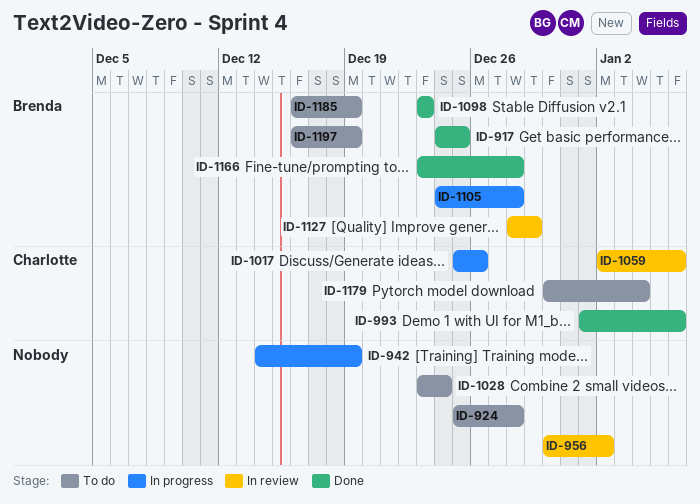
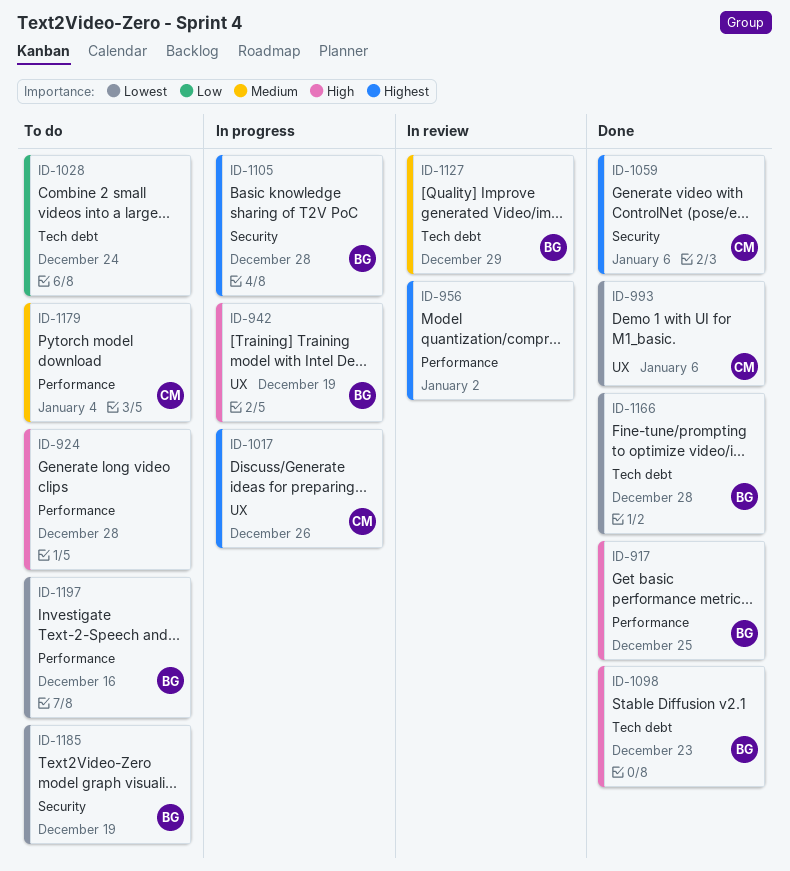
ID-942, owner: none -> Brenda
ID-1059, status: In review -> Done
ID-1197, due: Dec 19 -> Dec 16

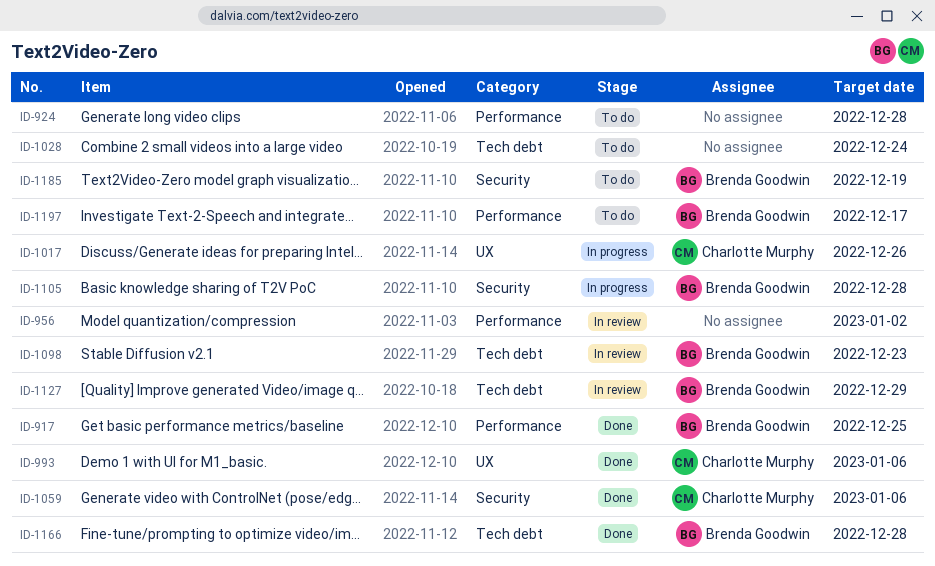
ID-942: present -> none
ID-1098, status: Done -> In review
ID-1179: present -> none
ID-1197, due: Dec 16 -> Dec 17

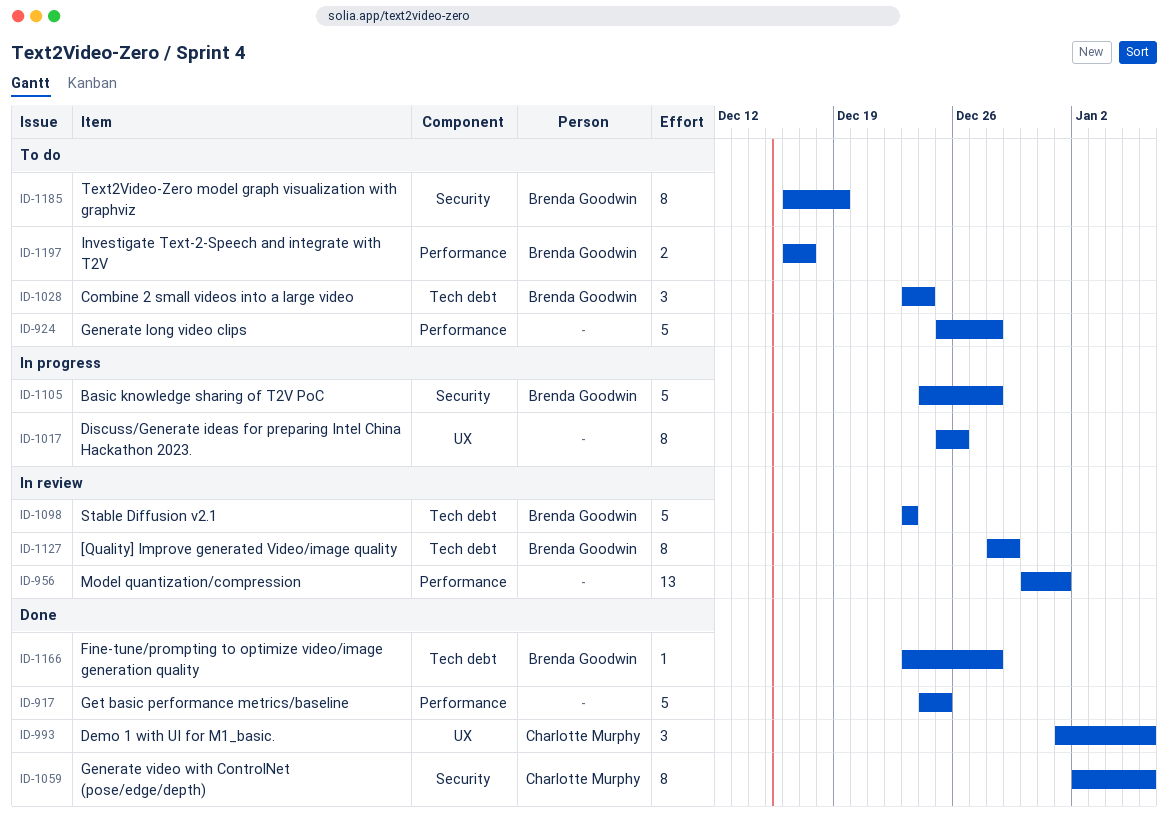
ID-917, owner: Brenda Goodwin -> none
ID-956, due: Jan 2 -> Jan 1
ID-1017, owner: Charlotte Murphy -> none
ID-1028, owner: none -> Brenda Goodwin

